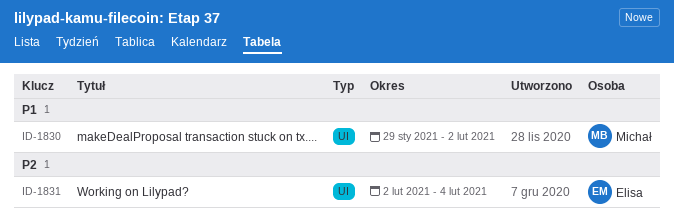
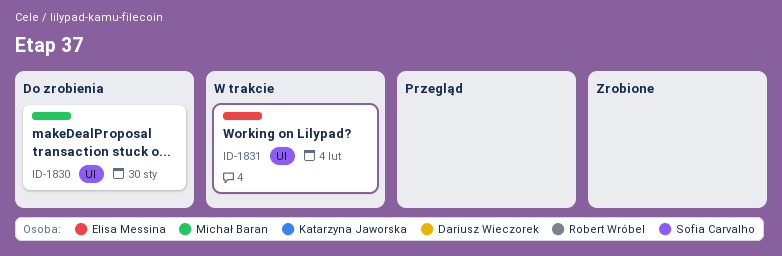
ID-1830, due: Feb 2 -> Jan 30

